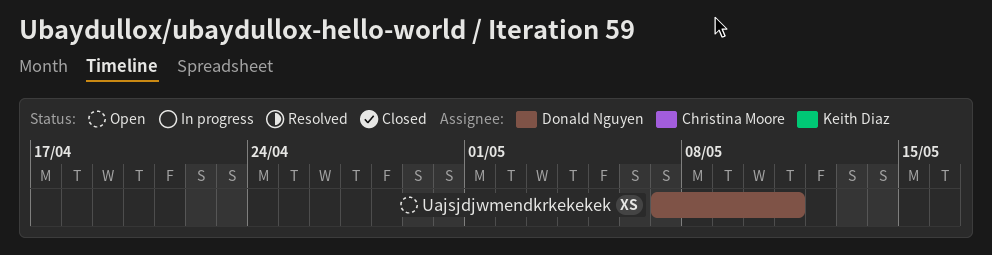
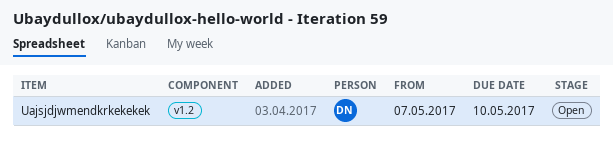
Uajsjdjwmendkrkekekek, due: May 11 -> May 10

